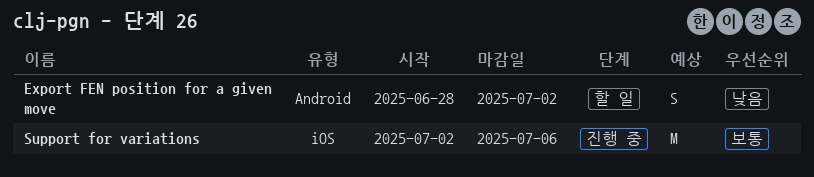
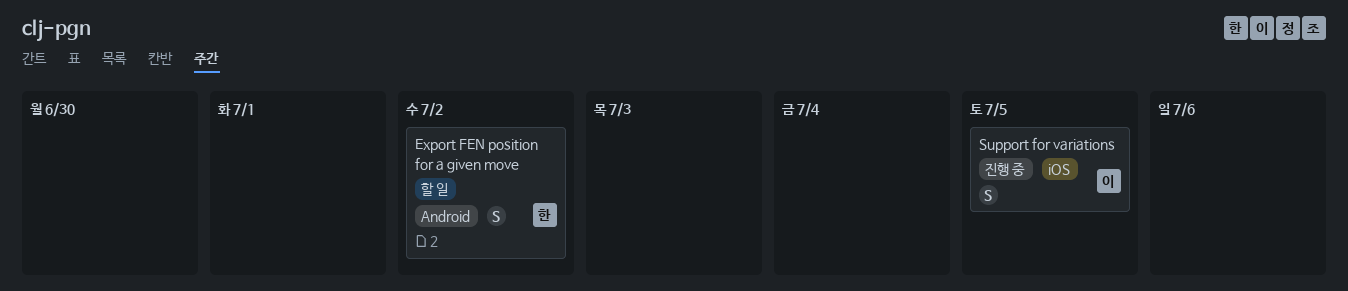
Support for variations, estimate: M -> S
Support for variations, due: Jul 6 -> Jul 5

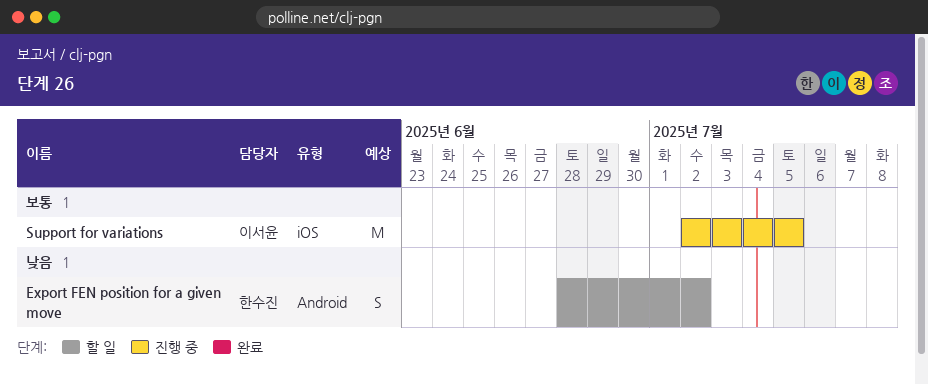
Support for variations, estimate: S -> M

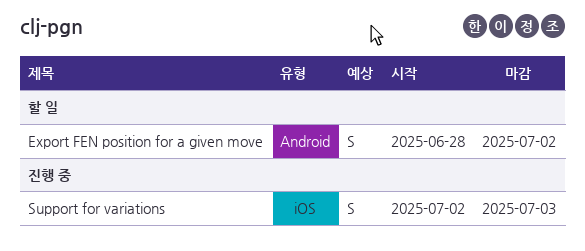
Support for variations, estimate: M -> S
Support for variations, due: Jul 5 -> Jul 3

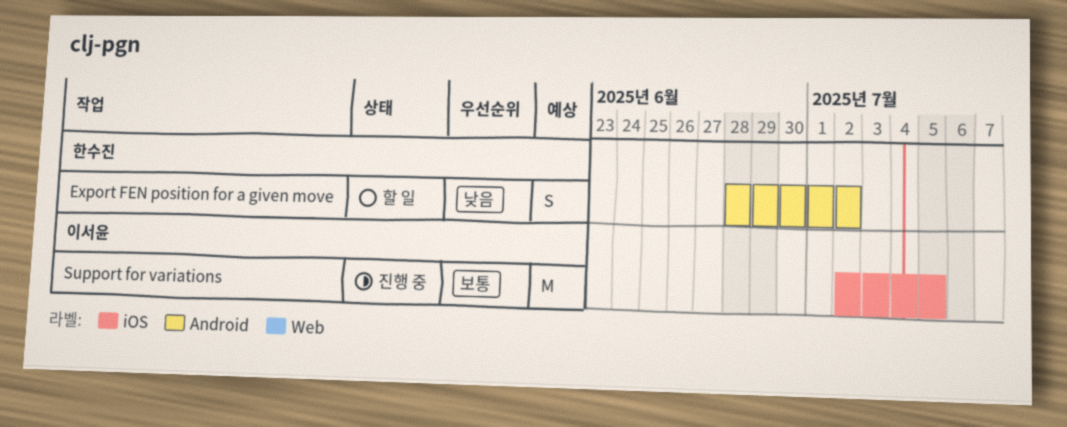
Support for variations, estimate: S -> M
Support for variations, due: Jul 3 -> Jul 5

